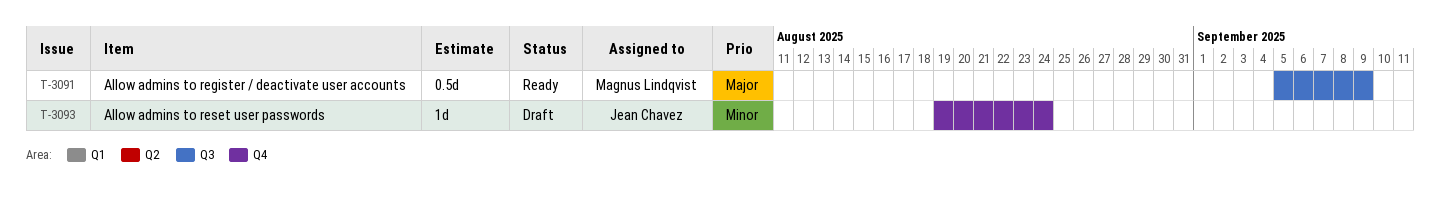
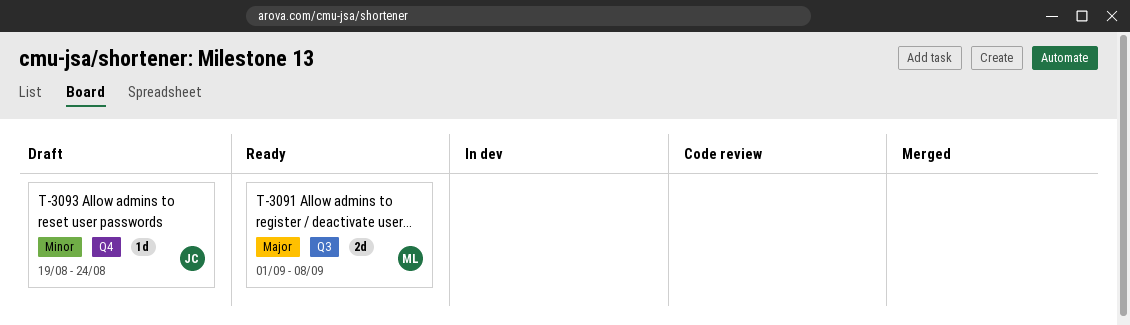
T-3091, estimate: 0.5d -> 2d
T-3091, start: Sep 5 -> Sep 1
T-3091, due: Sep 9 -> Sep 8

